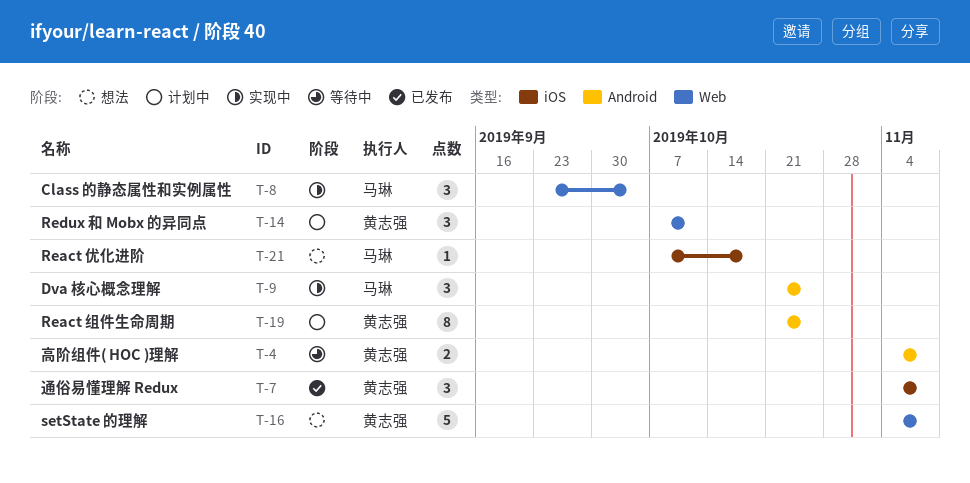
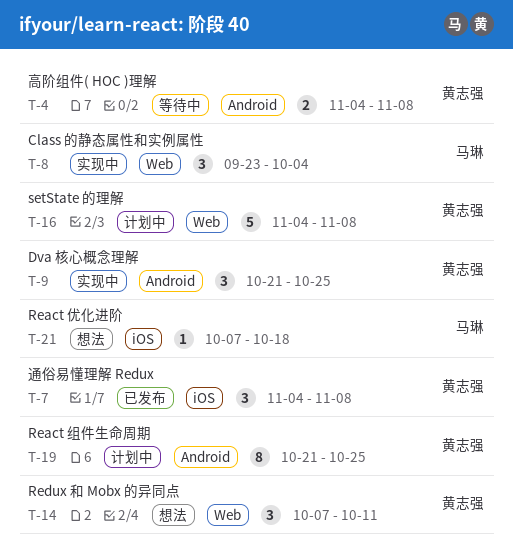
T-9, owner: 马琳 -> 黄志强
T-14, status: 计划中 -> 想法
T-16, status: 想法 -> 计划中

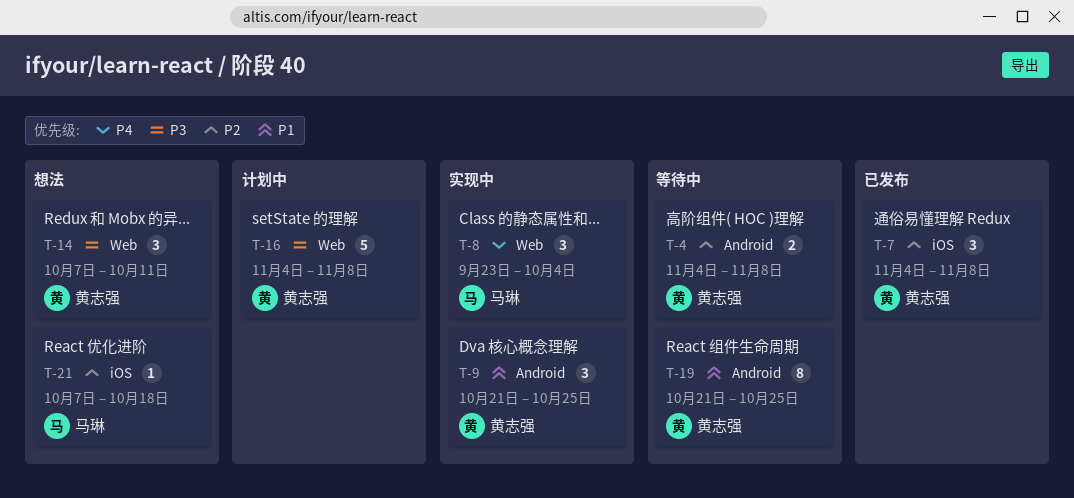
T-19, status: 计划中 -> 等待中

